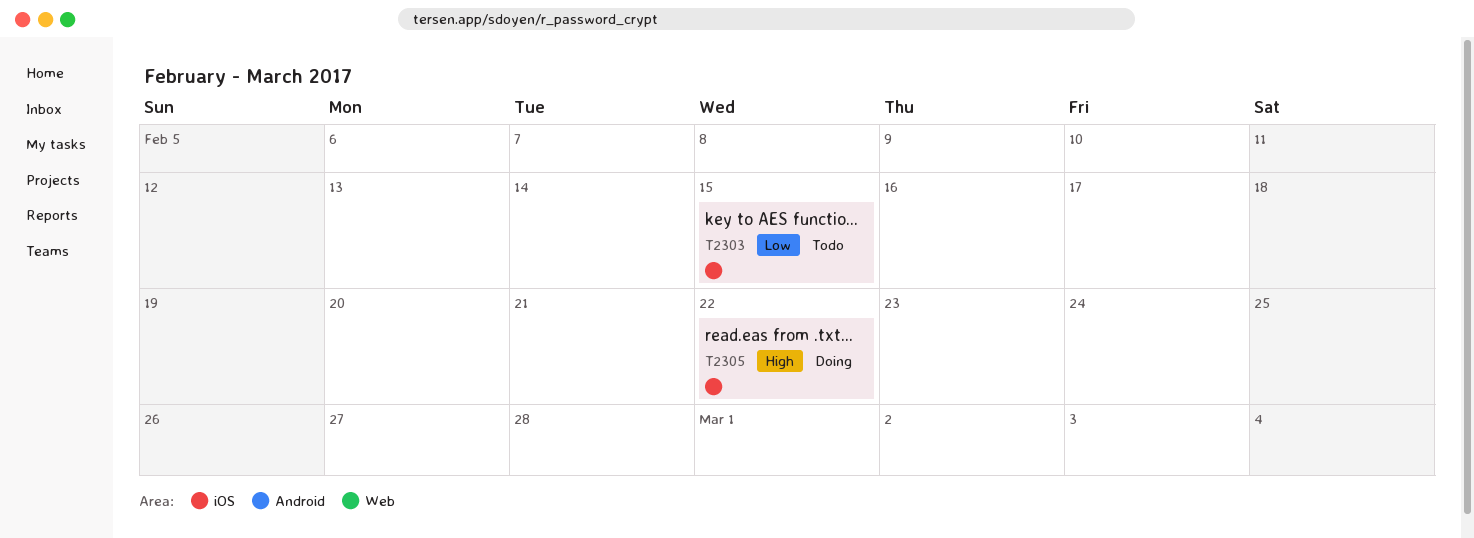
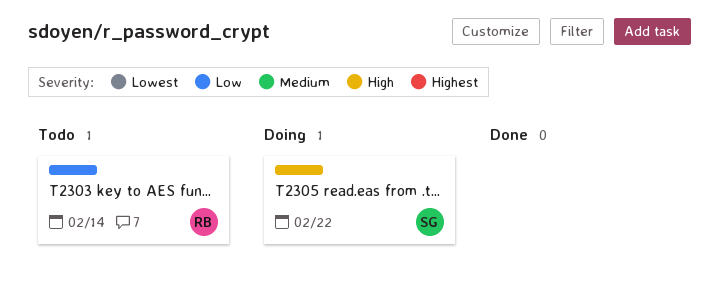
T2303, due: Feb 15 -> Feb 14

